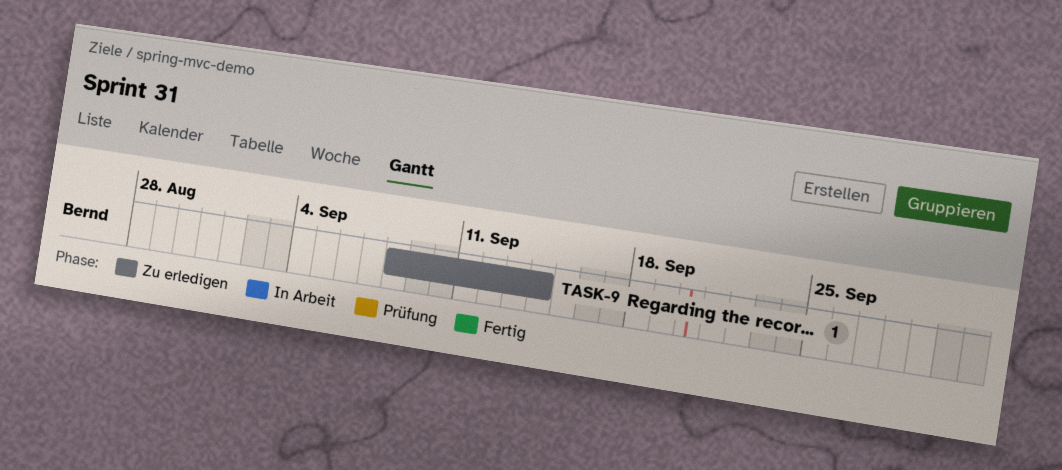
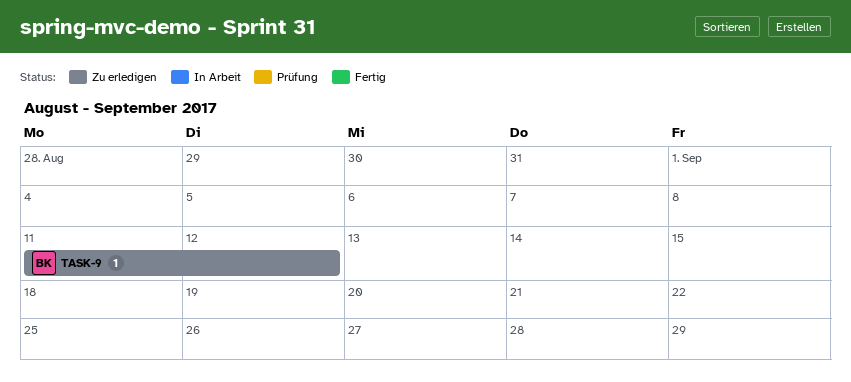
TASK-9, start: Sep 8 -> Sep 11
TASK-9, due: Sep 14 -> Sep 12

